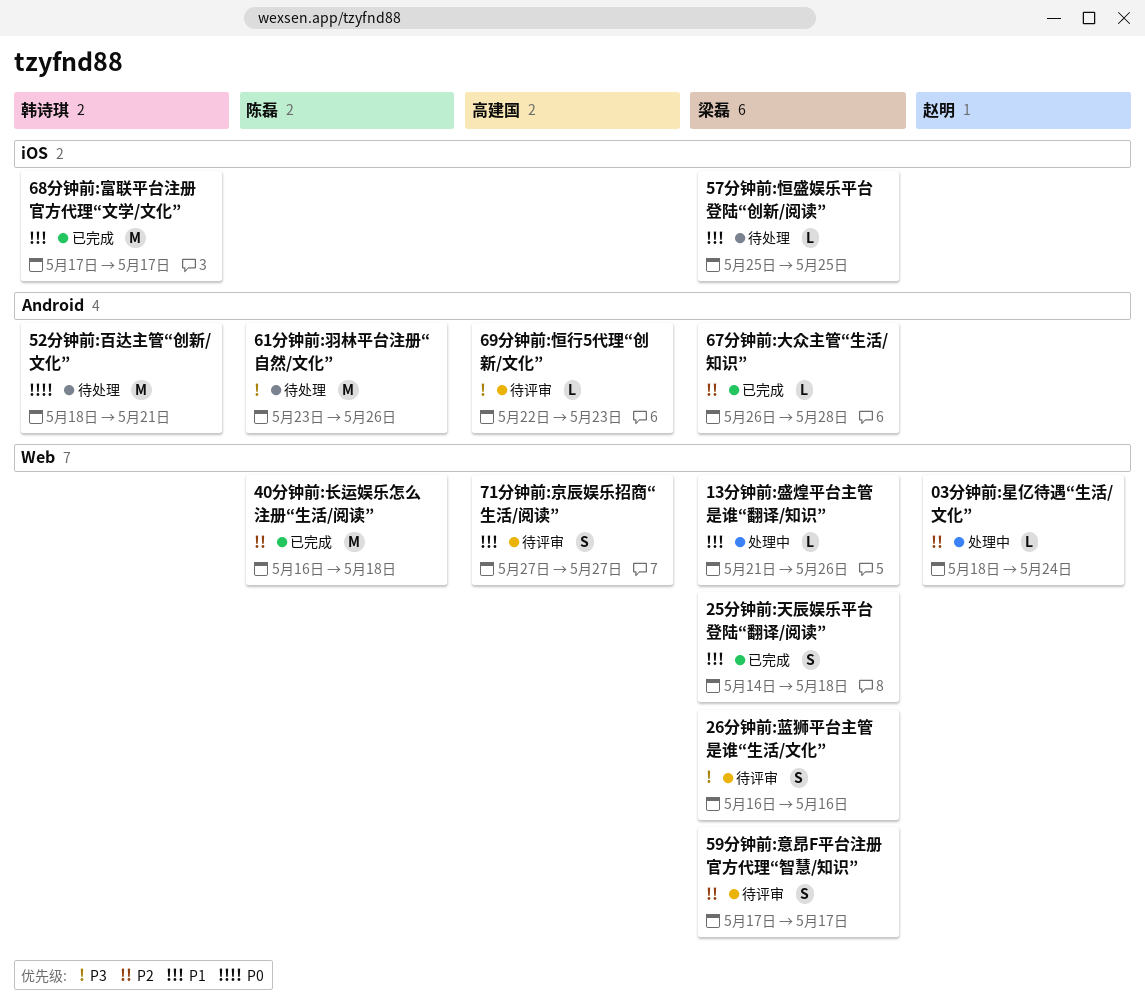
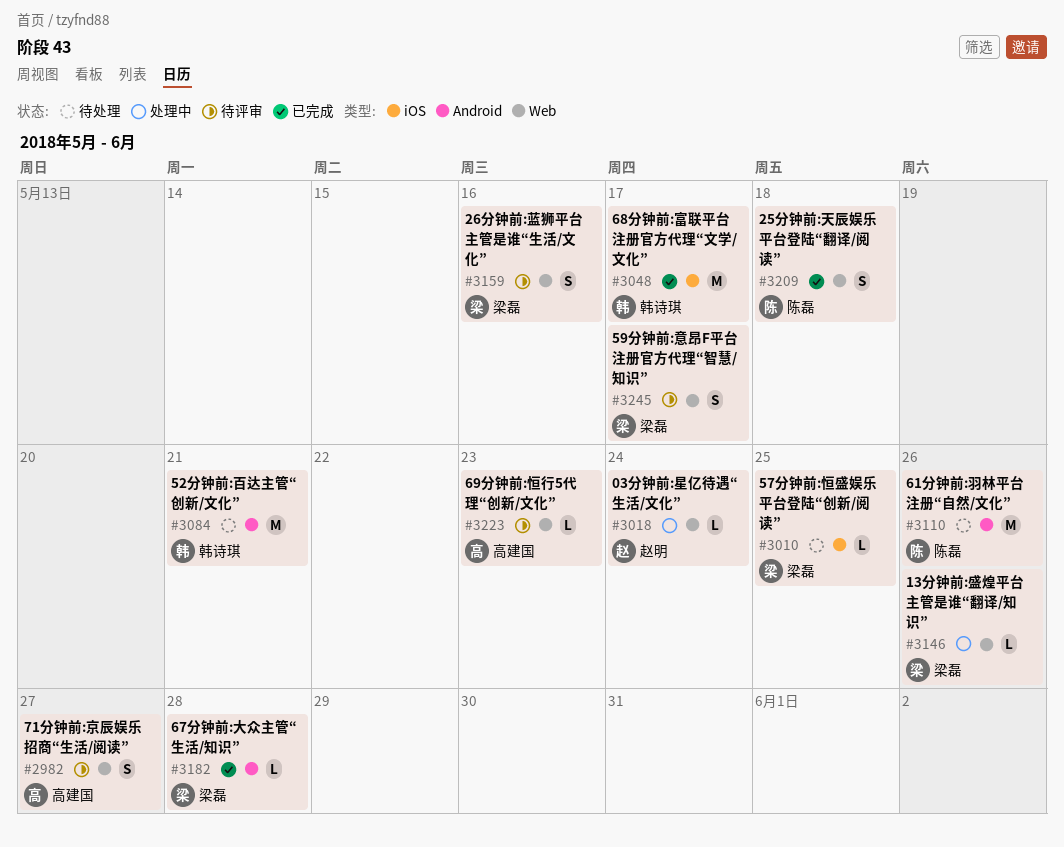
25分钟前:天辰娱乐平台登陆“翻译/阅读”, owner: 梁磊 -> 陈磊
40分钟前:长运娱乐怎么注册“生活/阅读”: present -> none
69分钟前:恒行5代理“创新/文化”, label: Android -> Web

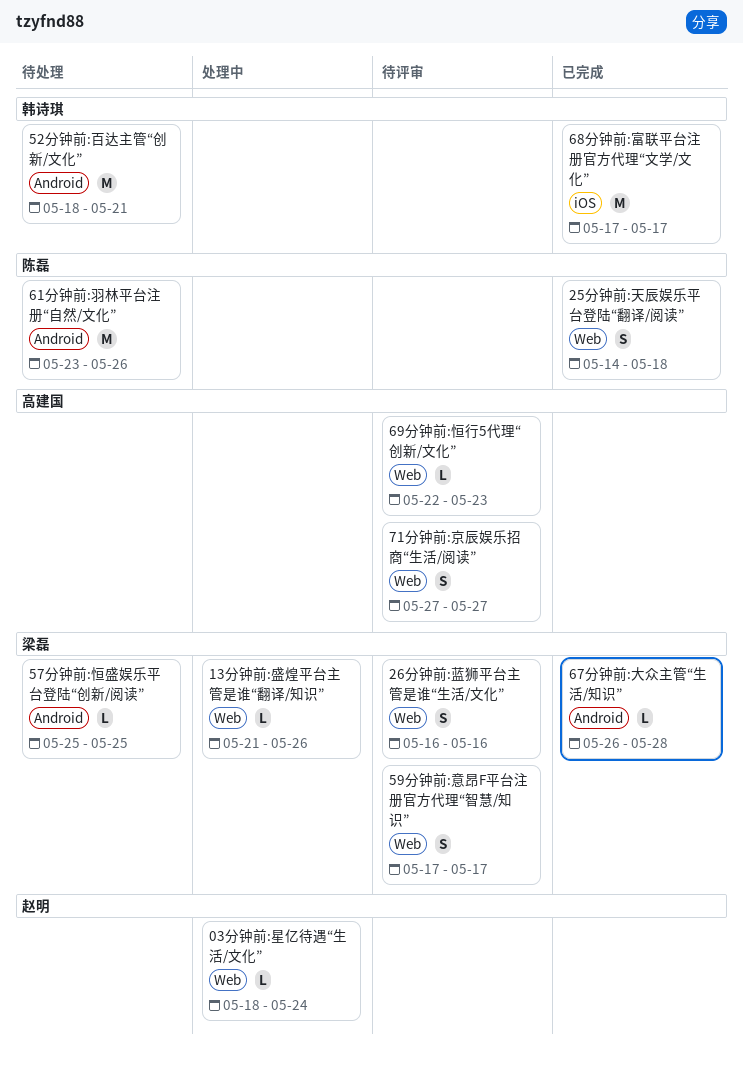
57分钟前:恒盛娱乐平台登陆“创新/阅读”, label: iOS -> Android

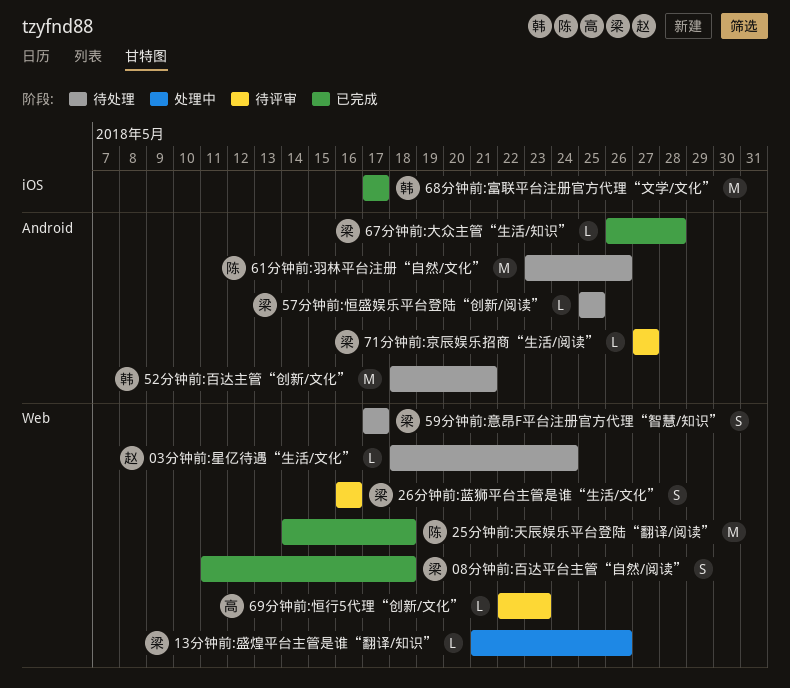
03分钟前:星亿待遇“生活/文化”, status: 处理中 -> 待处理
08分钟前:百达平台主管“自然/阅读”: none -> present
25分钟前:天辰娱乐平台登陆“翻译/阅读”, estimate: S -> M
59分钟前:意昂F平台注册官方代理“智慧/知识”, status: 待评审 -> 待处理
71分钟前:京辰娱乐招商“生活/阅读”, owner: 高建国 -> 梁磊
71分钟前:京辰娱乐招商“生活/阅读”, label: Web -> Android
71分钟前:京辰娱乐招商“生活/阅读”, estimate: S -> L

